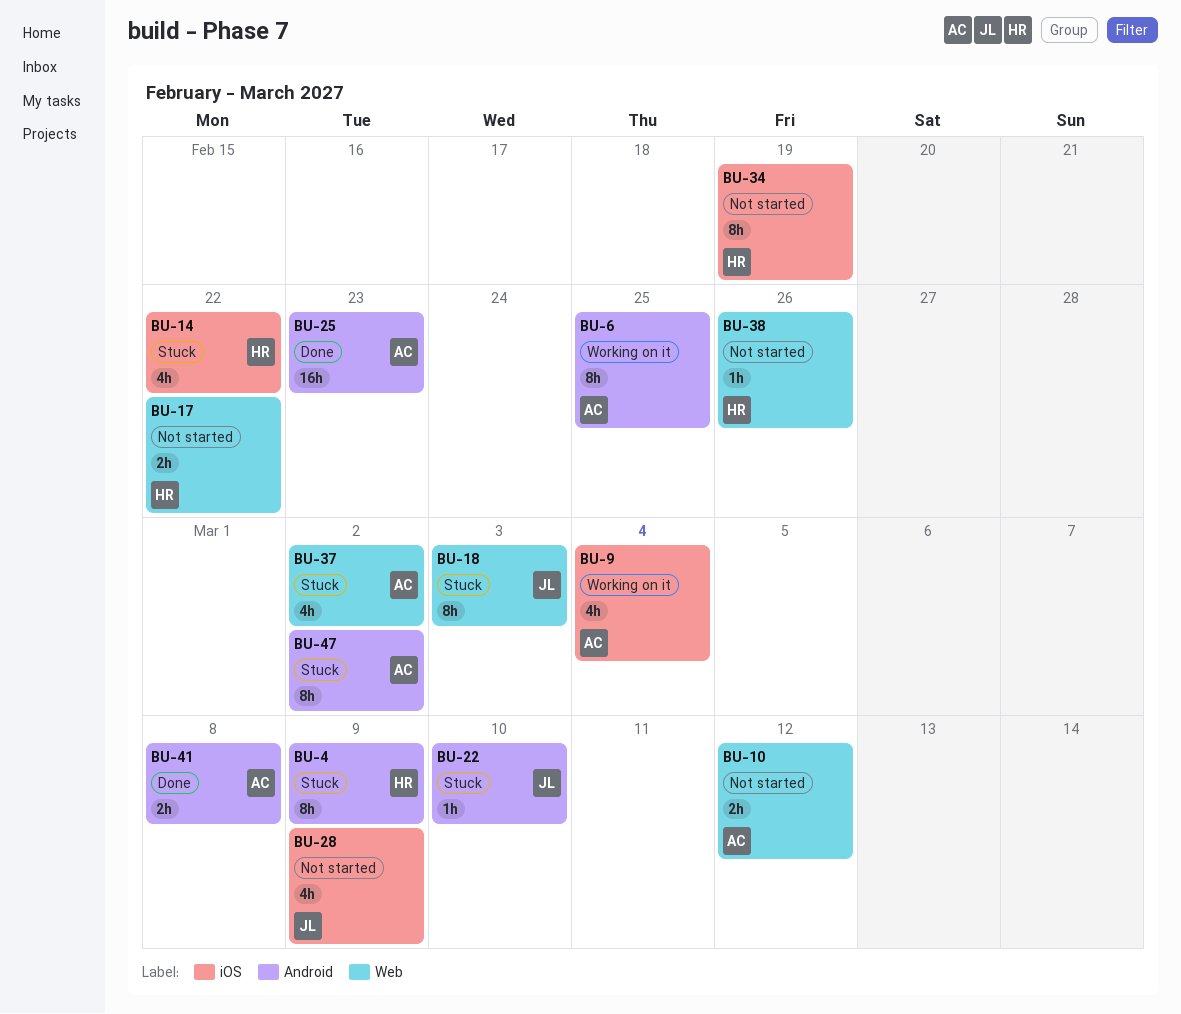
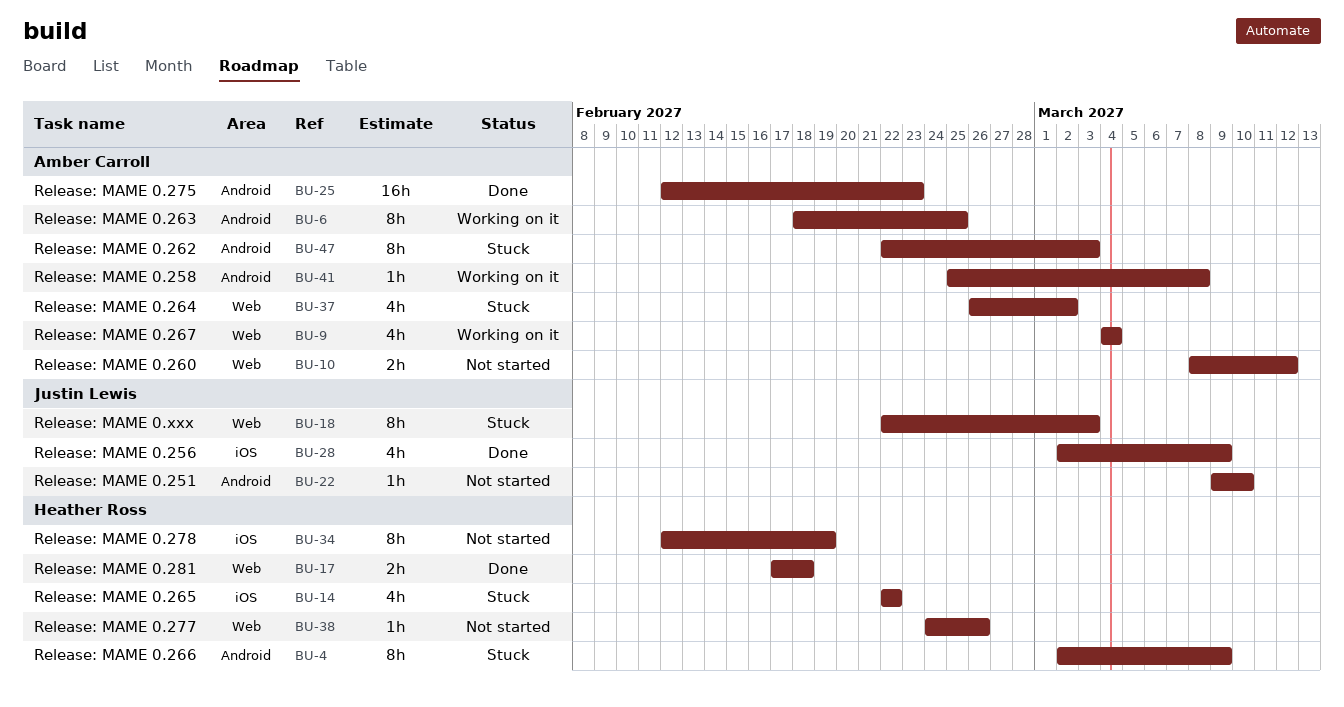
BU-9, label: iOS -> Web
BU-17, status: Not started -> Done
BU-17, due: Feb 22 -> Feb 18
BU-22, status: Stuck -> Not started
BU-28, status: Not started -> Done
BU-41, status: Done -> Working on it
BU-41, estimate: 2h -> 1h
BU-47, due: Mar 2 -> Mar 3

